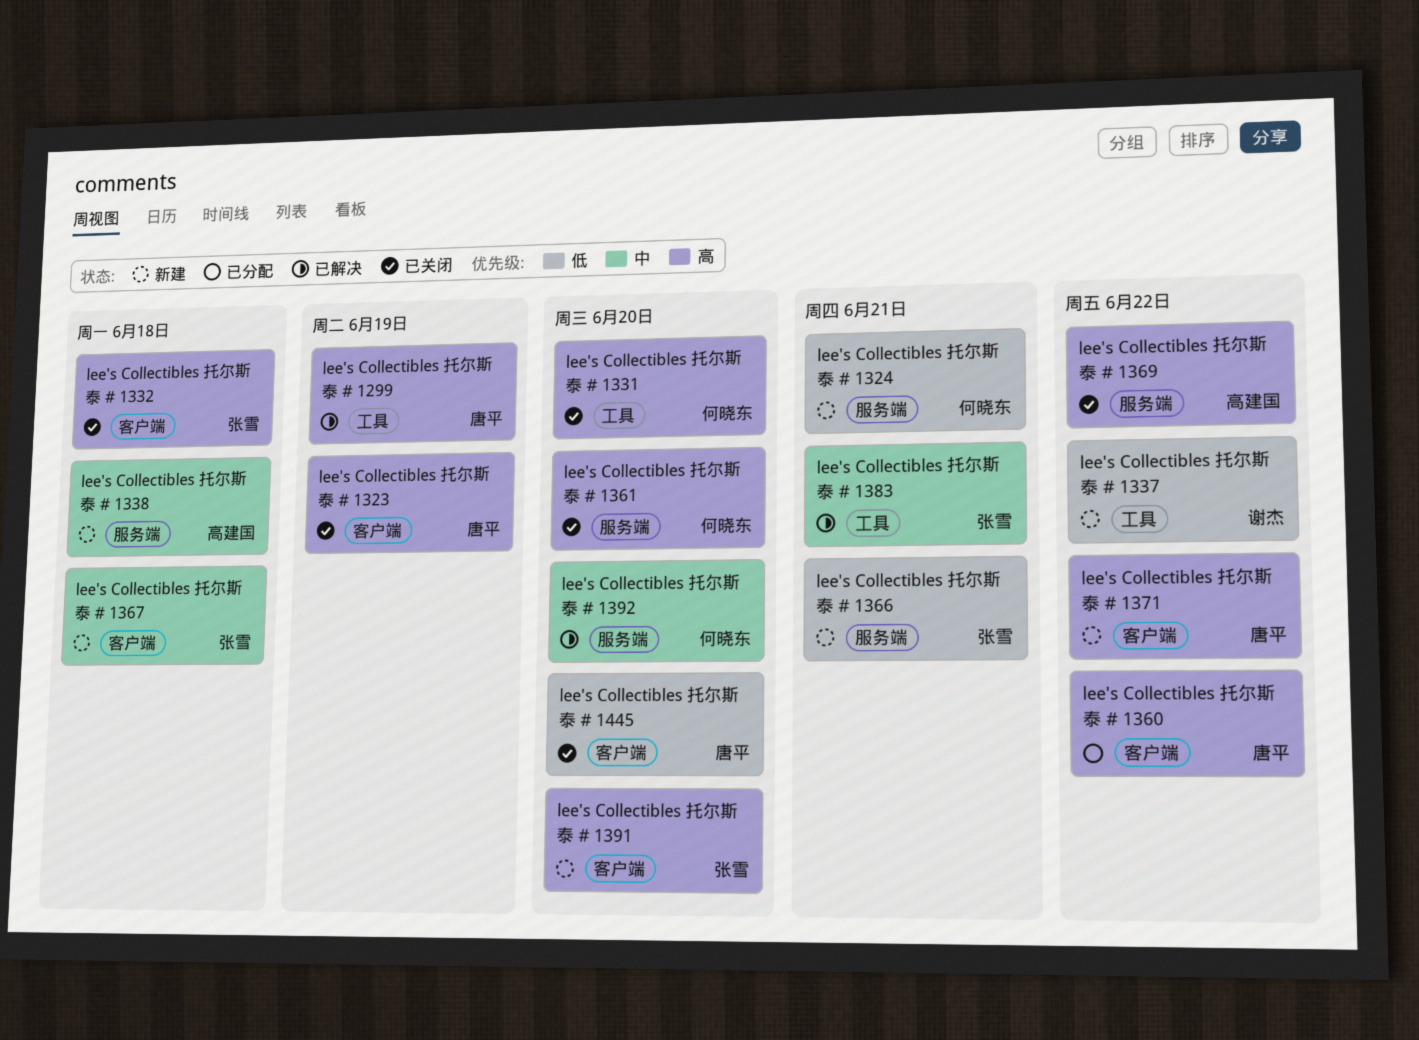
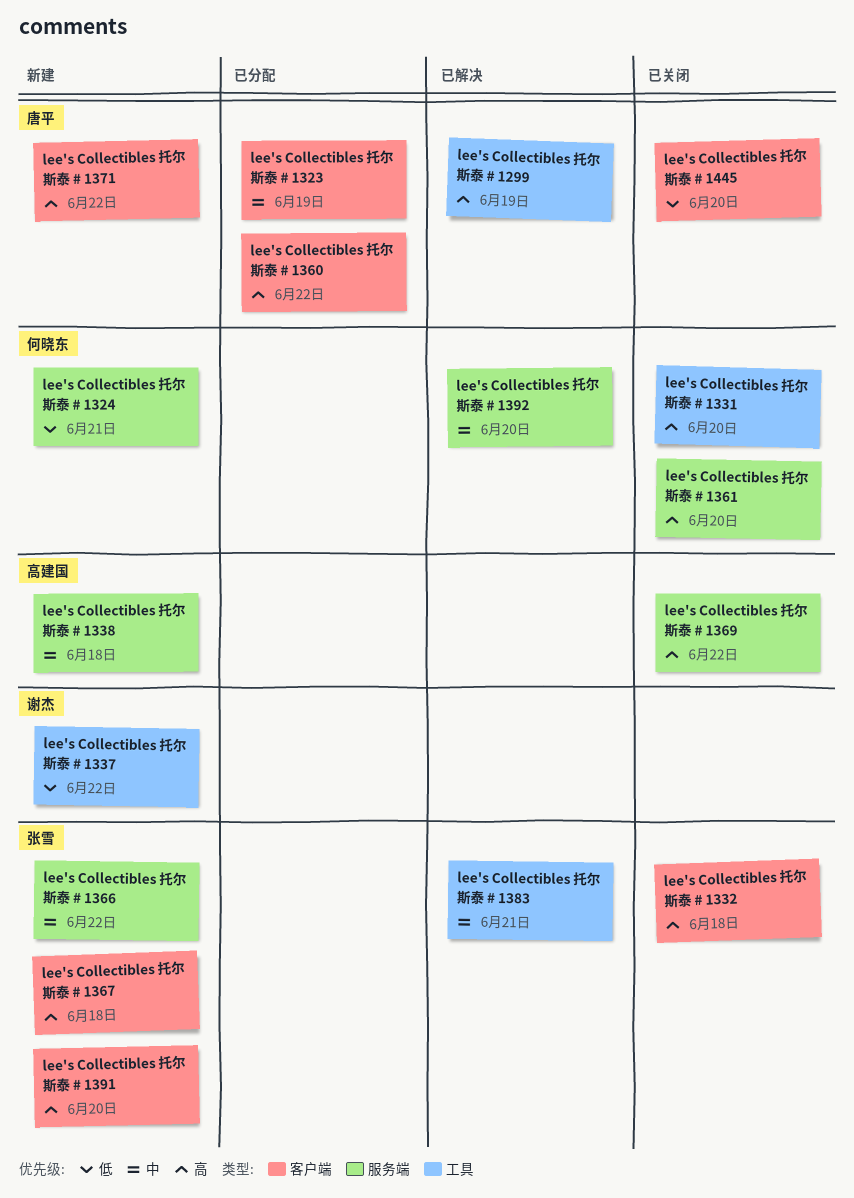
lee's Collectibles 托尔斯泰 # 1323, status: 已关闭 -> 已分配
lee's Collectibles 托尔斯泰 # 1323, priority: 高 -> 中
lee's Collectibles 托尔斯泰 # 1366, priority: 低 -> 中
lee's Collectibles 托尔斯泰 # 1366, due: Jun 21 -> Jun 22
lee's Collectibles 托尔斯泰 # 1367, priority: 中 -> 高

